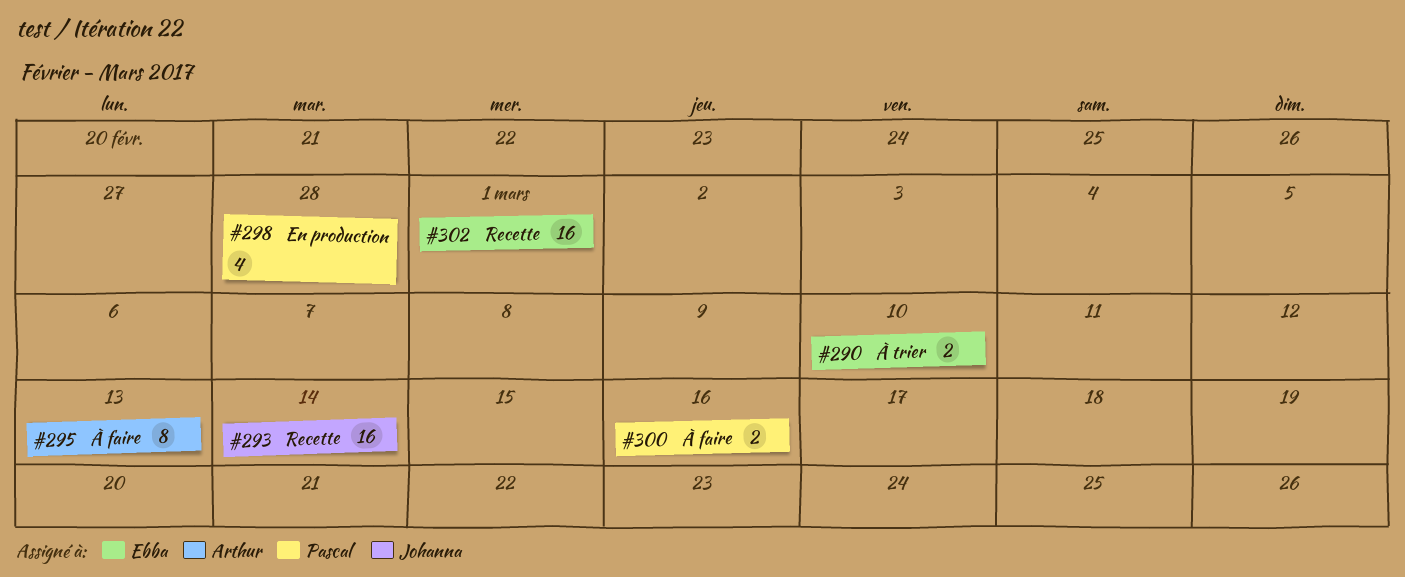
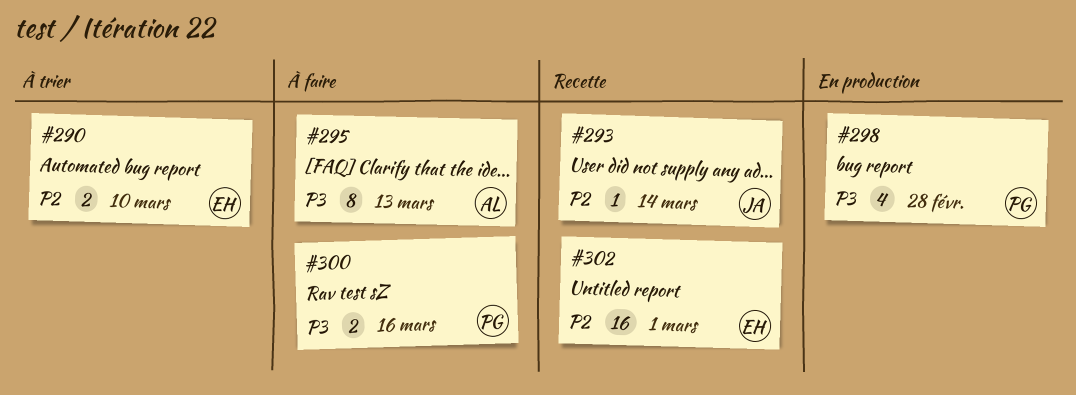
#293, estimate: 16 -> 1

